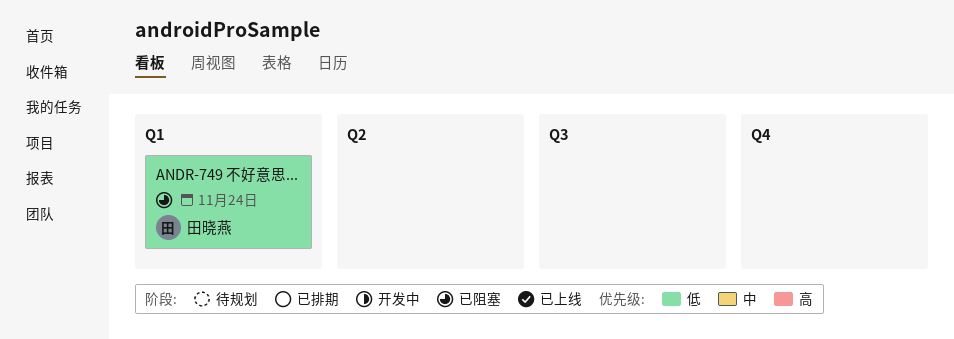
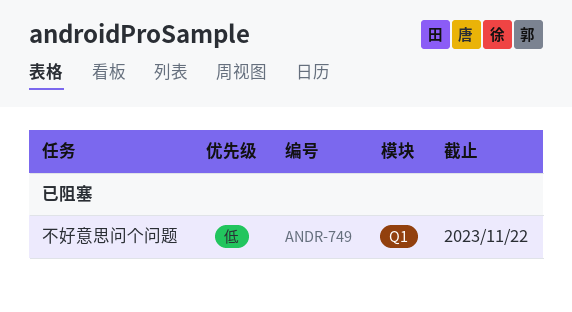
ANDR-749, due: Nov 24 -> Nov 22

